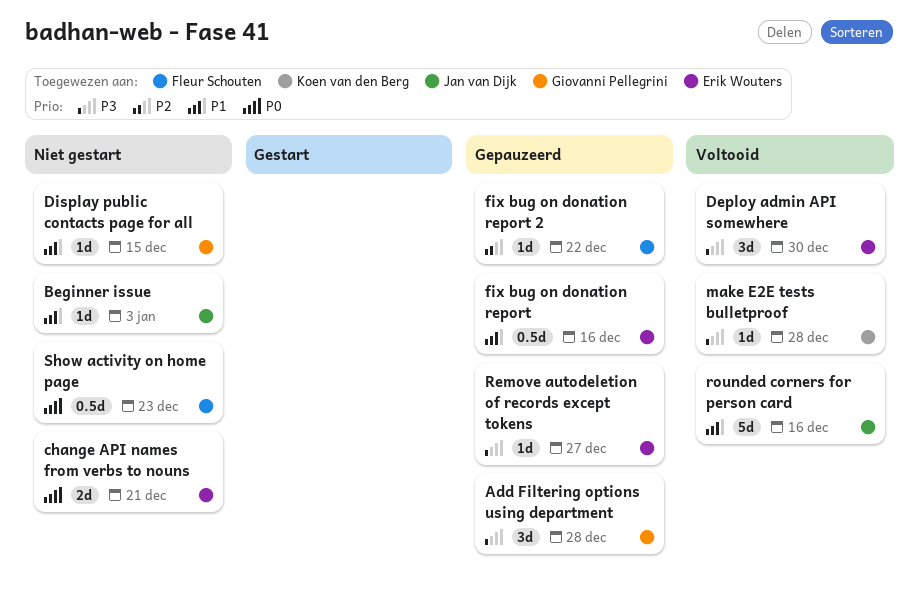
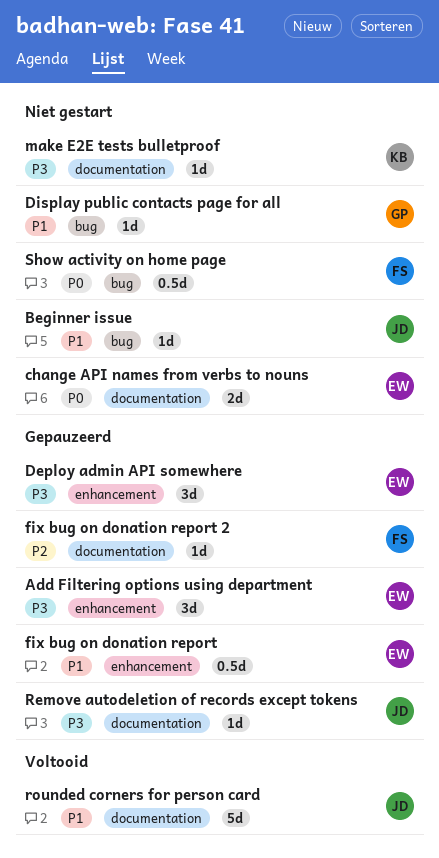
Add Filtering options using department, owner: Giovanni Pellegrini -> Erik Wouters
Deploy admin API somewhere, status: Voltooid -> Gepauzeerd
make E2E tests bulletproof, status: Voltooid -> Niet gestart
Remove autodeletion of records except tokens, owner: Erik Wouters -> Jan van Dijk

